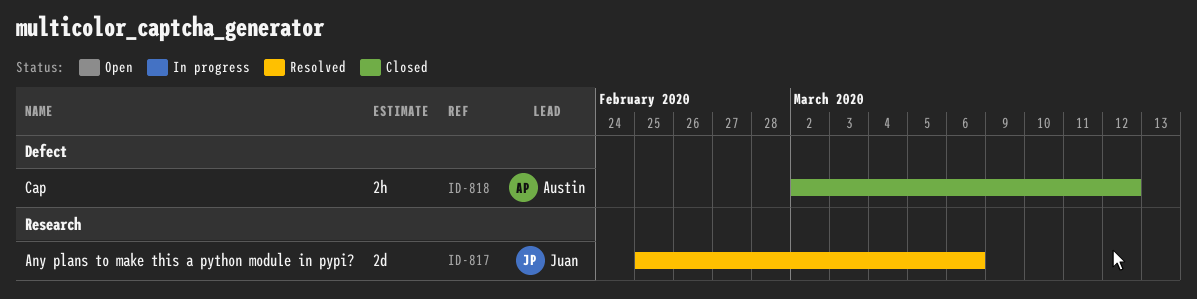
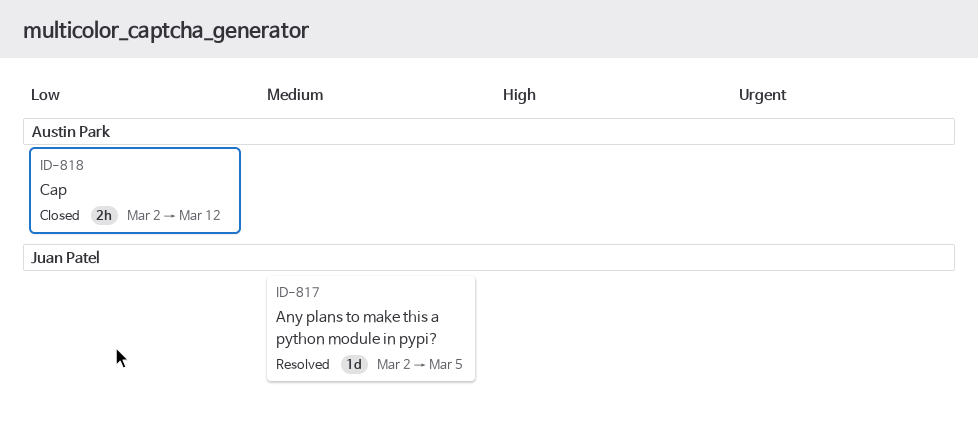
ID-817, estimate: 2d -> 1d
ID-817, start: Feb 25 -> Mar 2
ID-817, due: Mar 6 -> Mar 5

